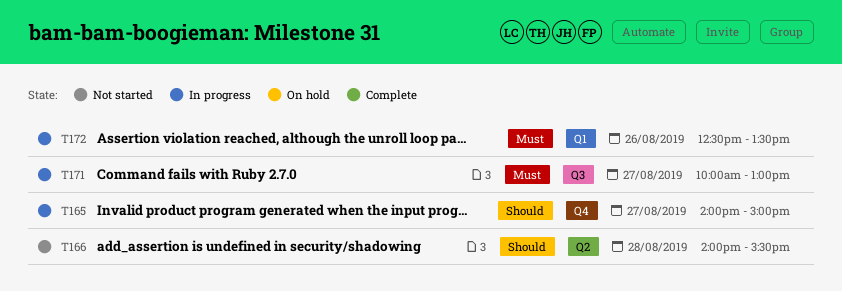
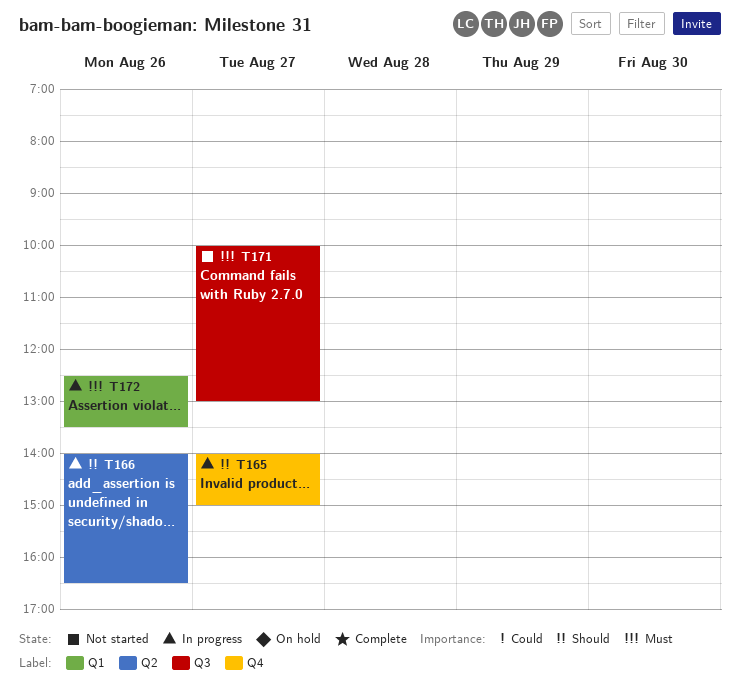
T166, status: Not started -> In progress
T166, day: Aug 28 -> Aug 26
T166, ends: 15:30 -> 16:30
T171, status: In progress -> Not started

